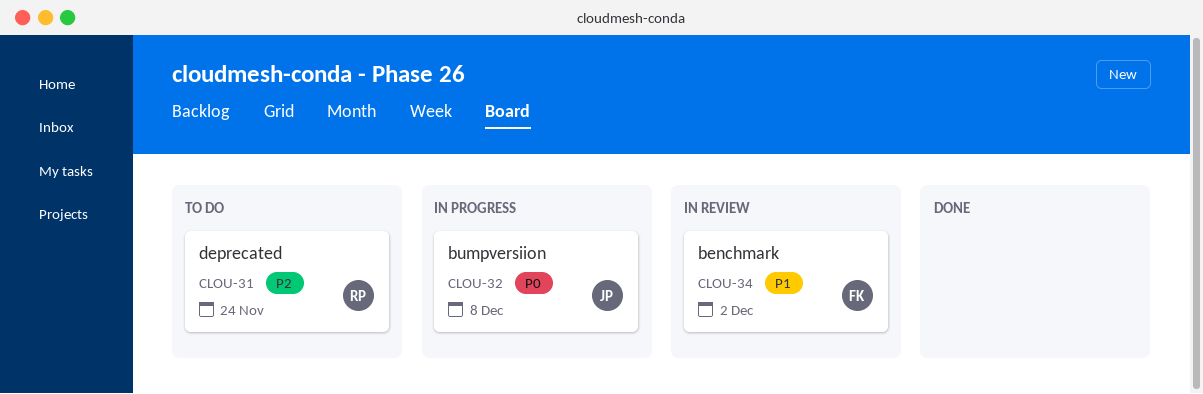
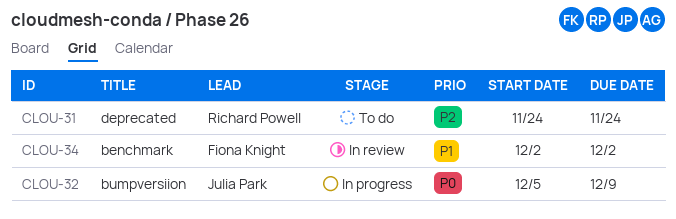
CLOU-32, due: Dec 8 -> Dec 9

